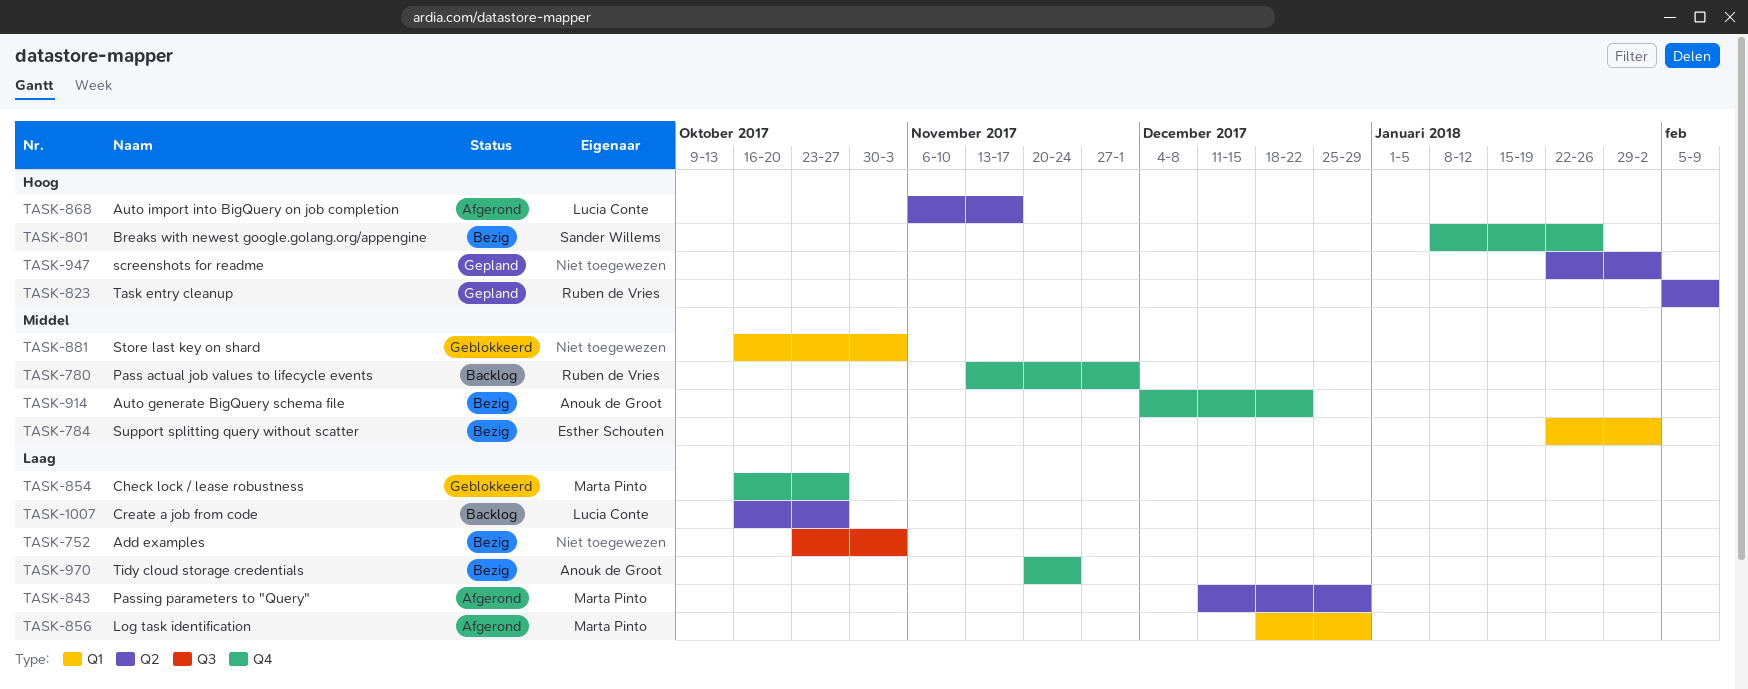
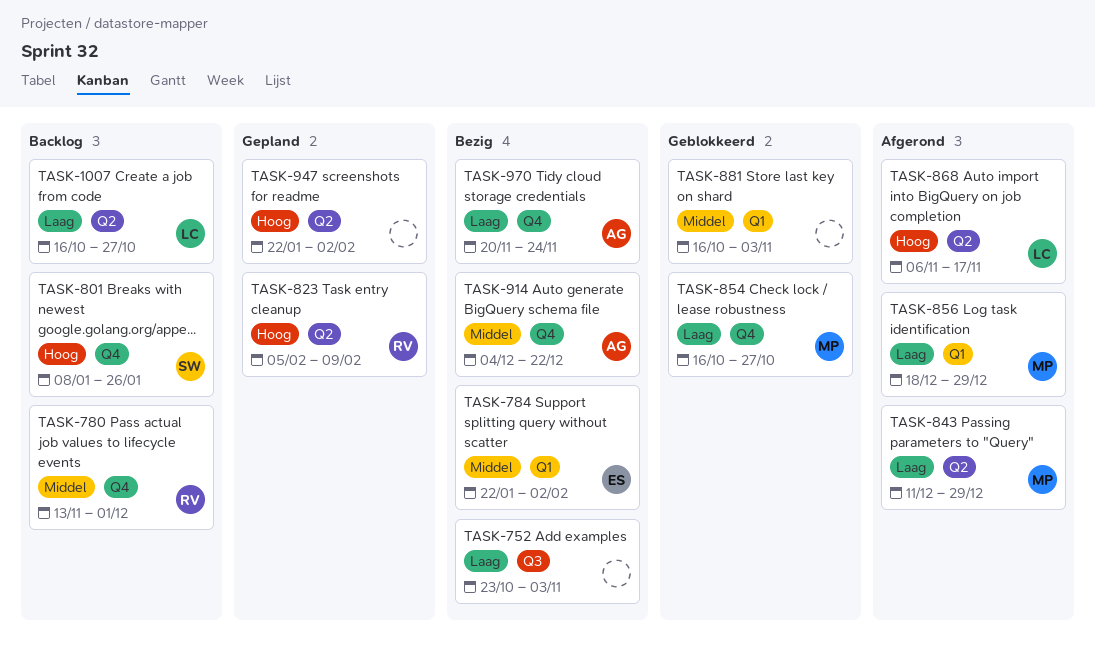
TASK-801, status: Bezig -> Backlog

